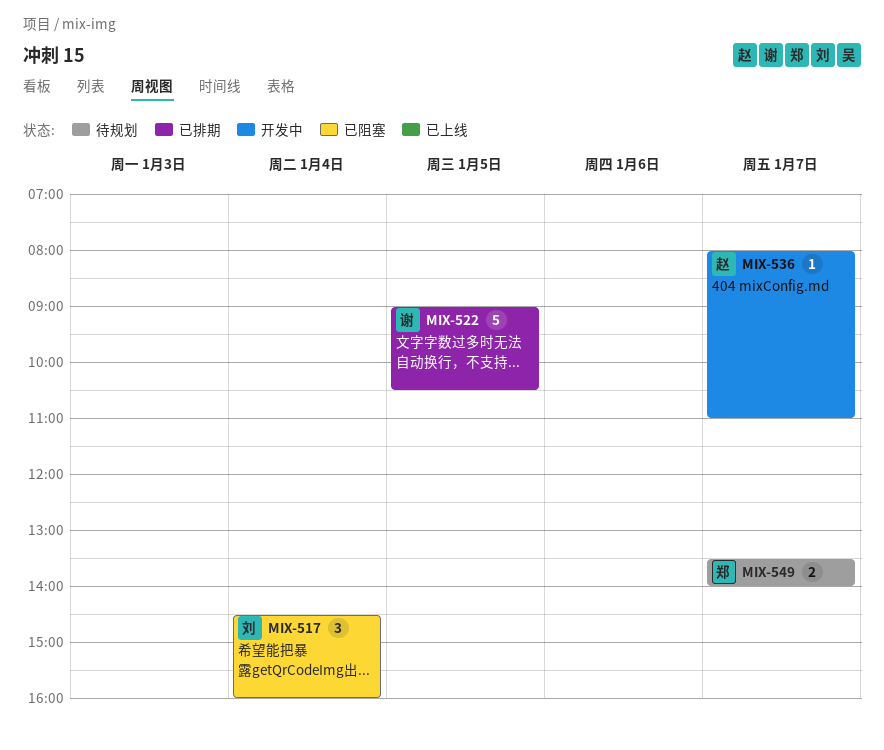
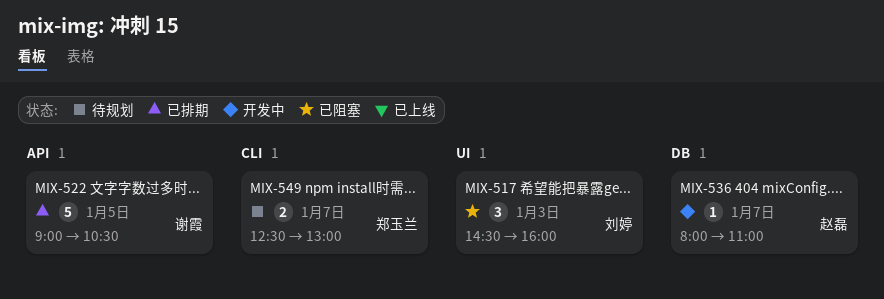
MIX-517, day: Jan 4 -> Jan 3
MIX-549, begins: 13:30 -> 12:30
MIX-549, ends: 14:00 -> 13:00

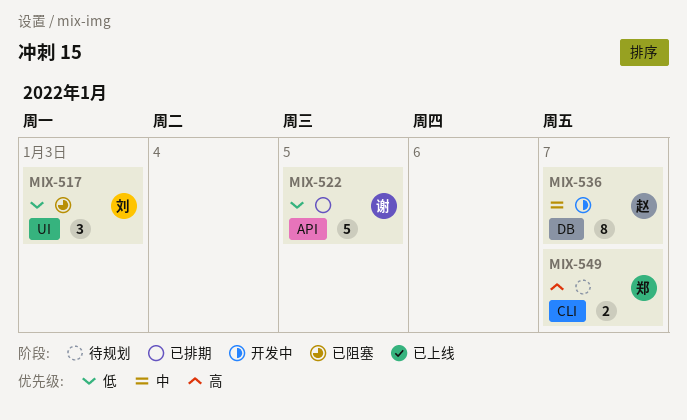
MIX-536, estimate: 1 -> 8

